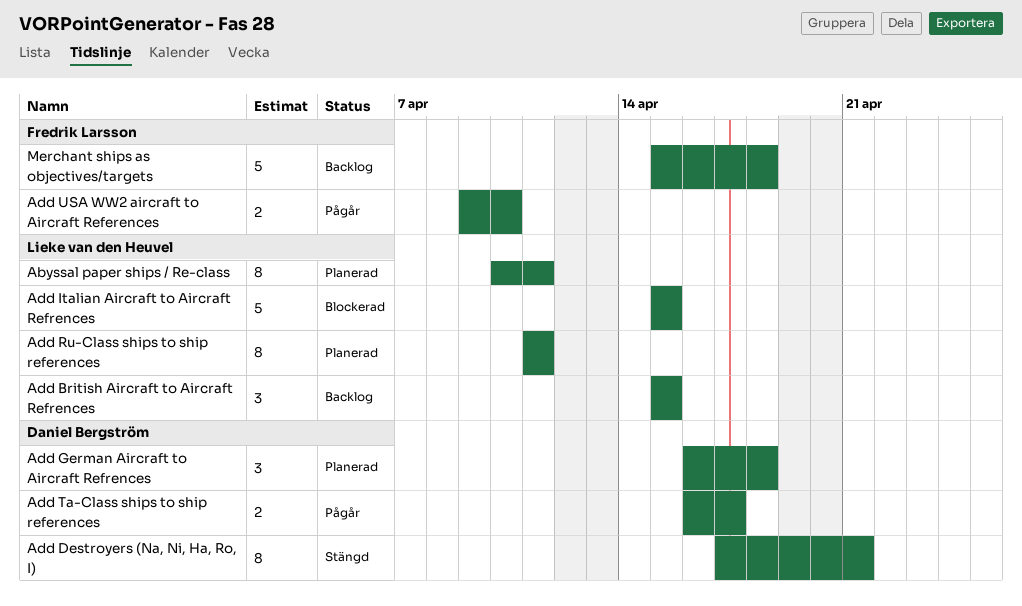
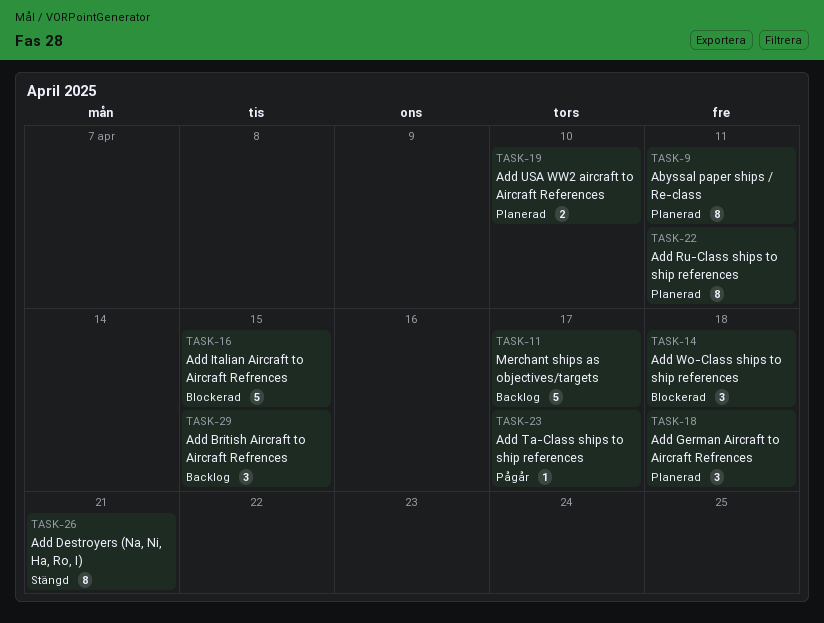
Add Ta-Class ships to ship references, estimate: 2 -> 1
Add USA WW2 aircraft to Aircraft References, status: Pågår -> Planerad
Add Wo-Class ships to ship references: none -> present
Merchant ships as objectives/targets, due: Apr 18 -> Apr 17

